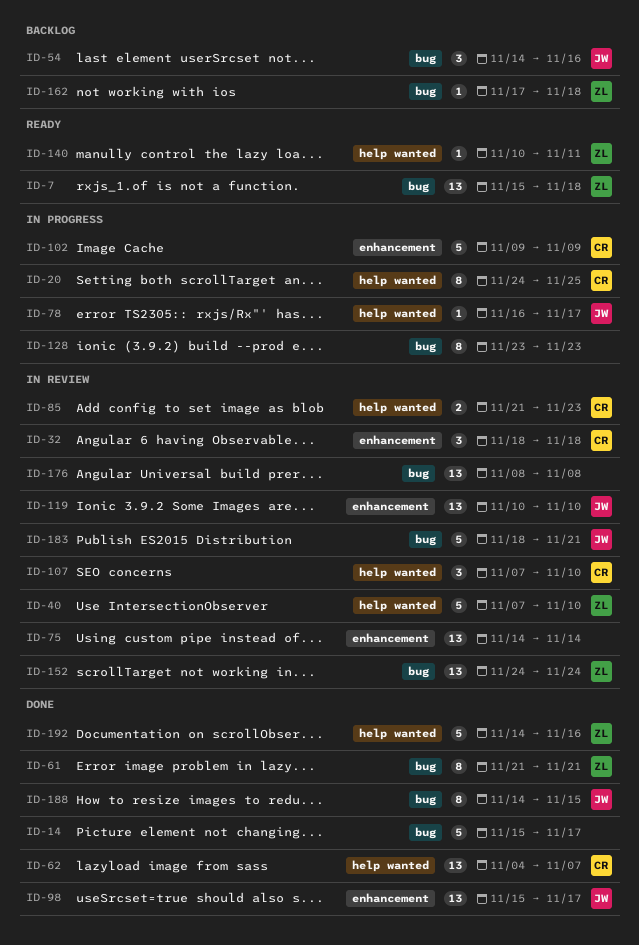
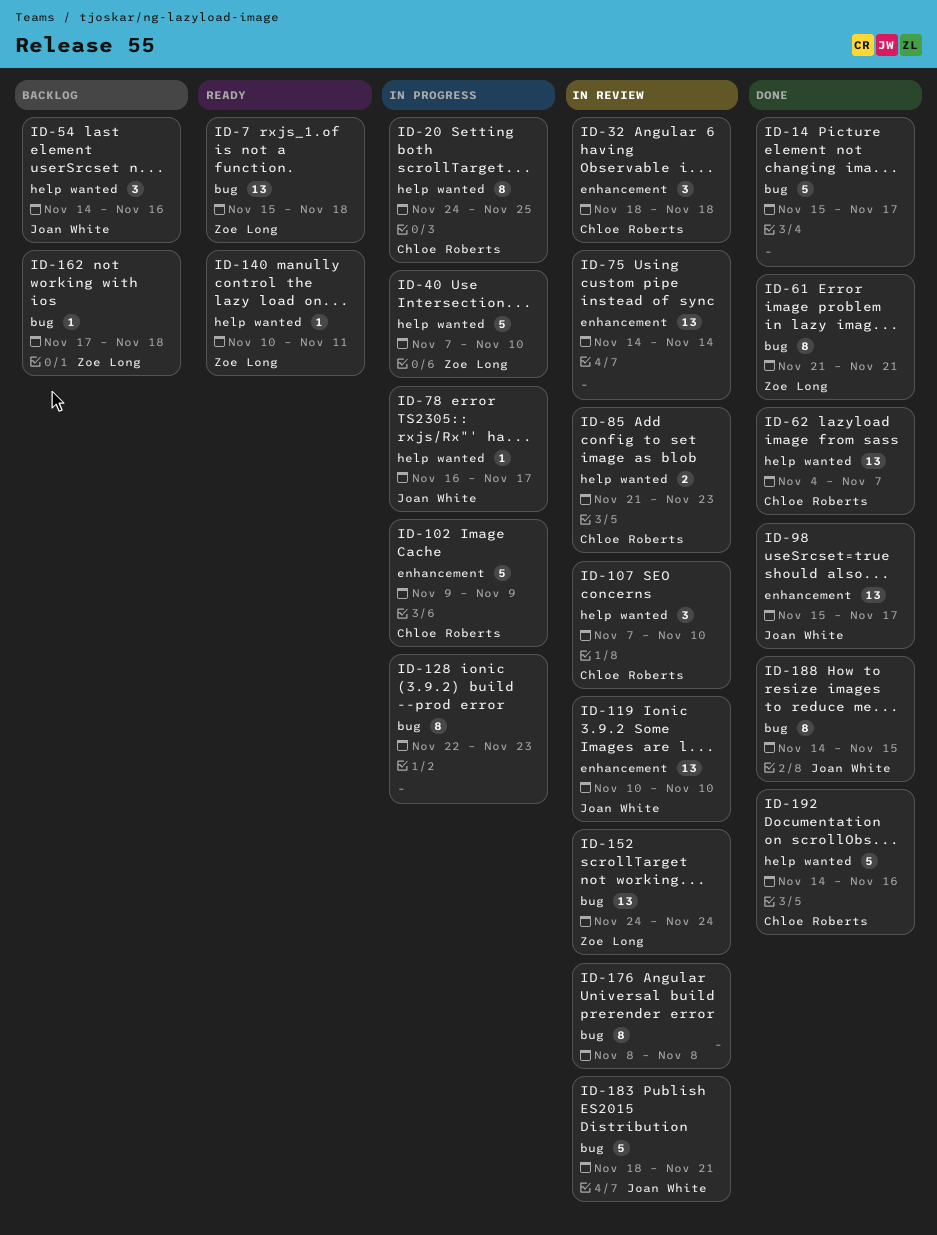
ID-40, status: In review -> In progress
ID-54, label: bug -> help wanted
ID-128, start: Nov 23 -> Nov 22
ID-176, estimate: 13 -> 8
ID-192, owner: Zoe Long -> Chloe Roberts

